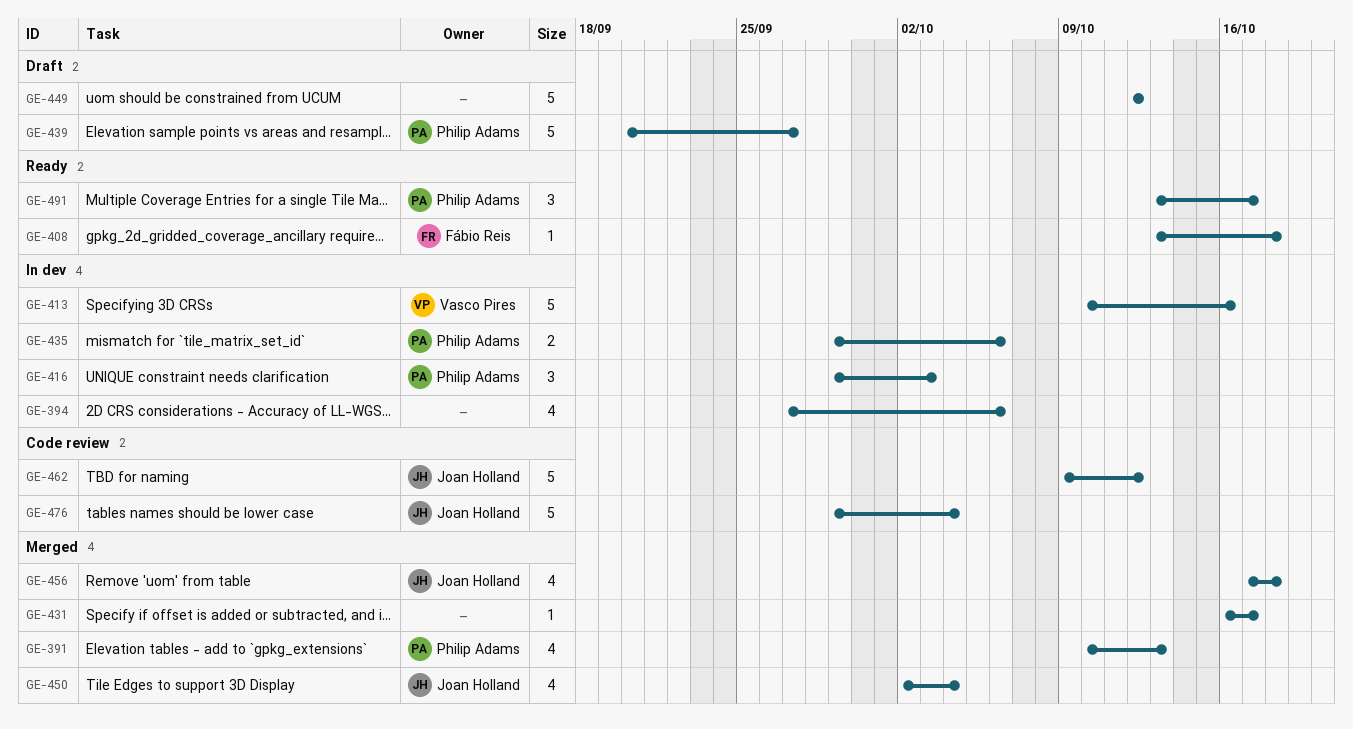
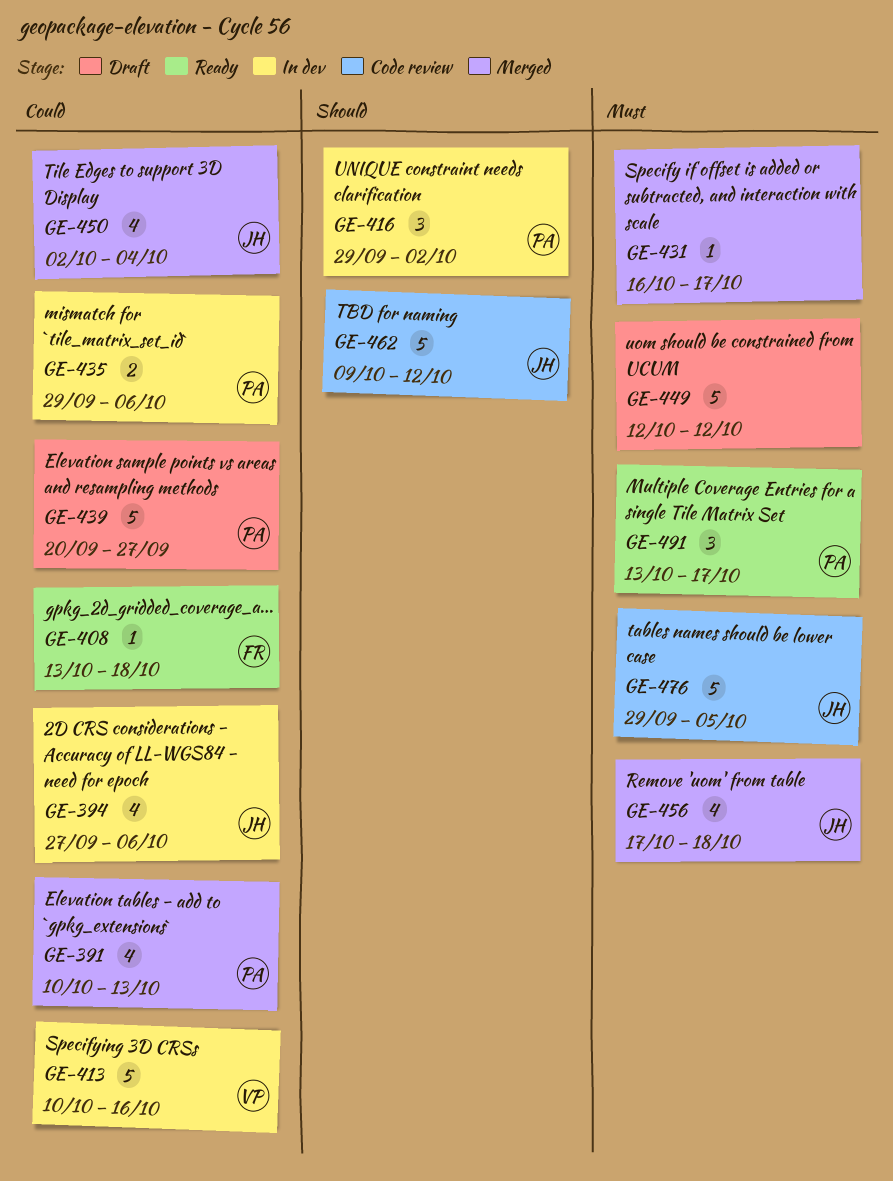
GE-394, owner: none -> Joan Holland
GE-416, due: Oct 3 -> Oct 2
GE-476, due: Oct 4 -> Oct 5

